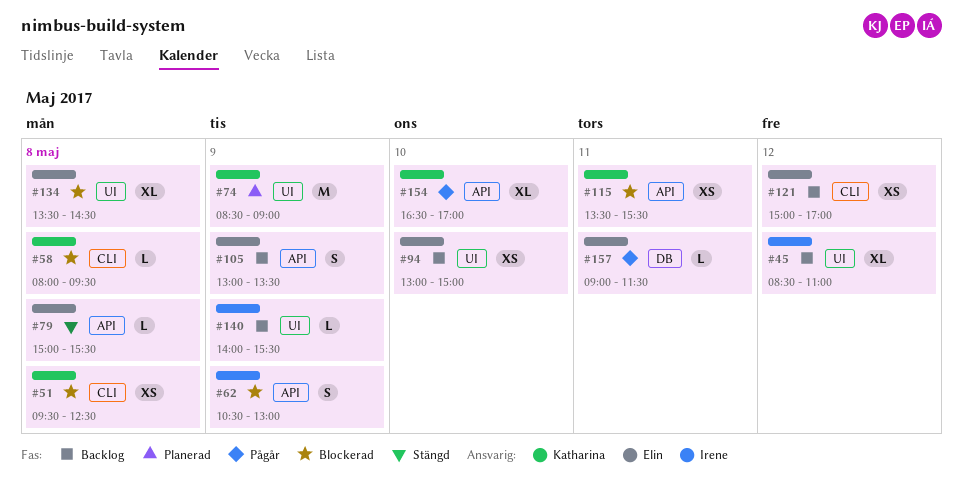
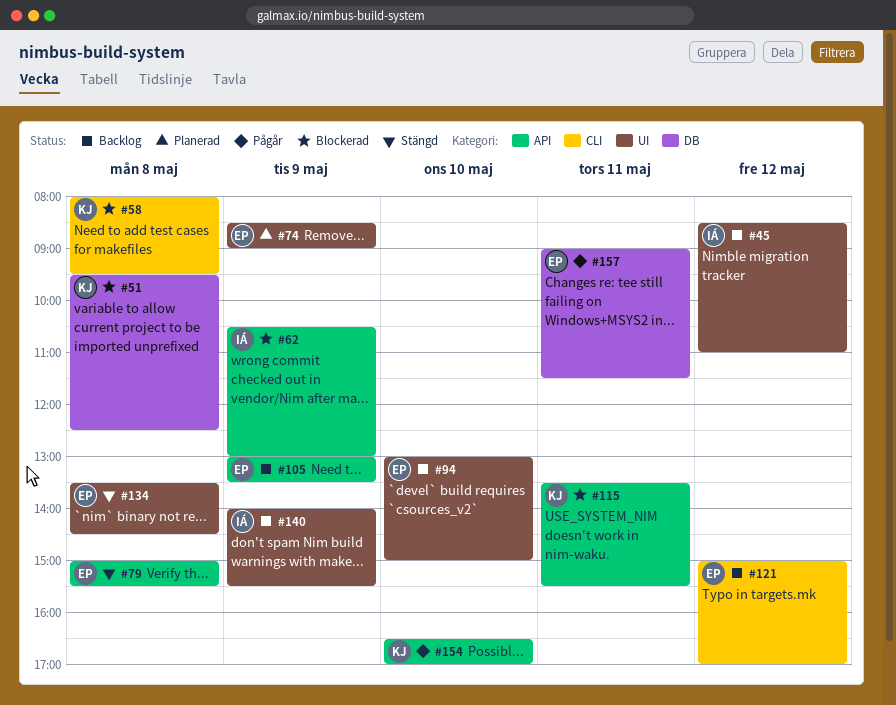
#51, label: CLI -> DB
#74, owner: Katharina -> Elin
#134, status: Blockerad -> Stängd

